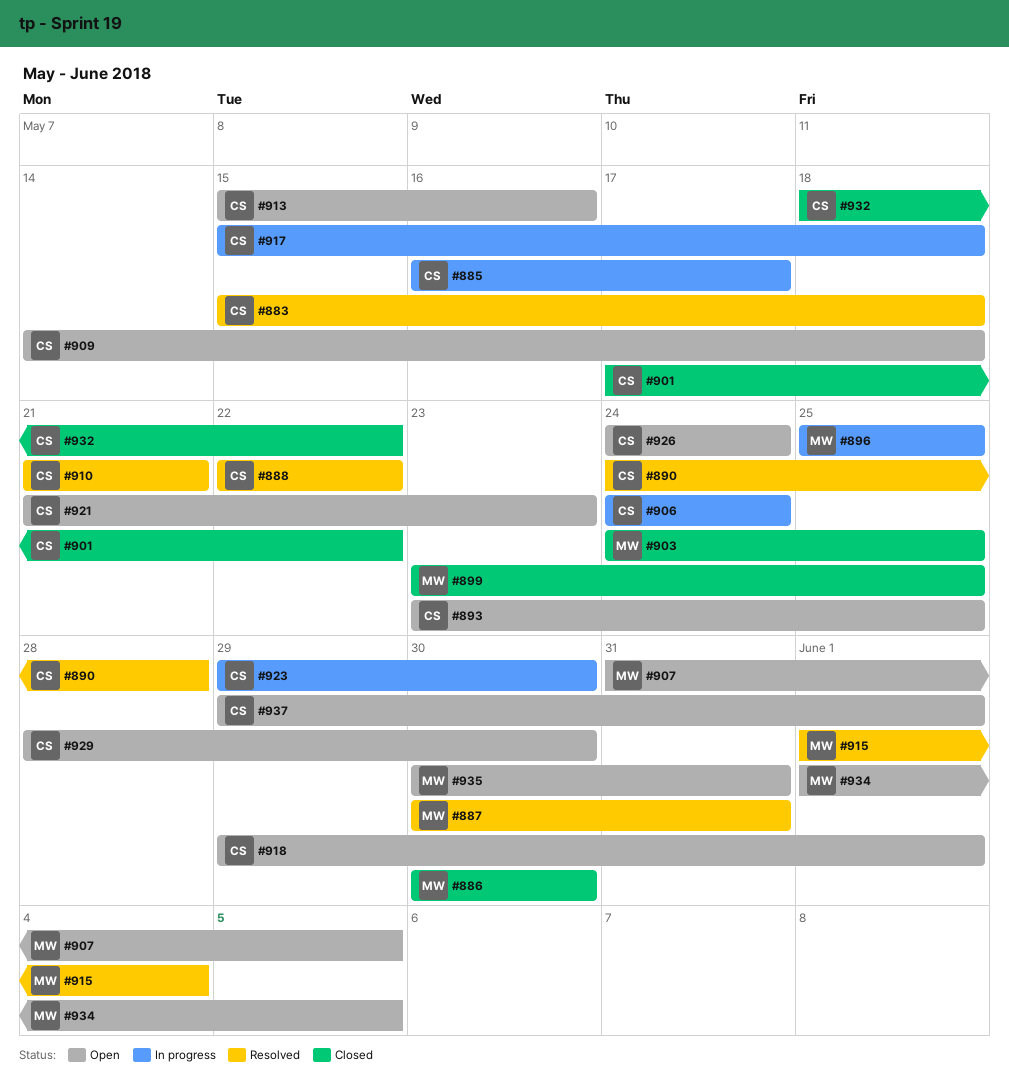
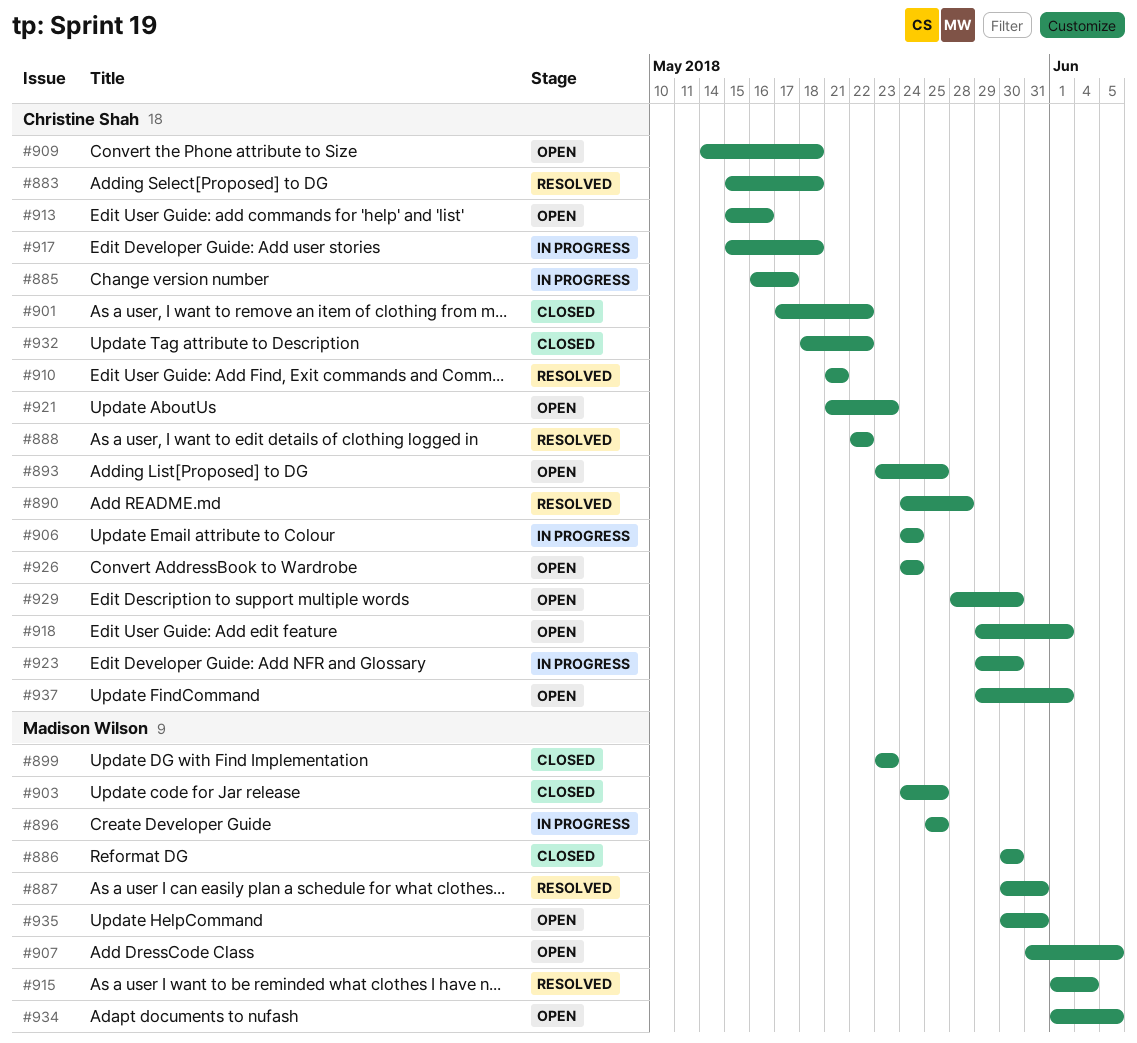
#899, due: May 25 -> May 23

